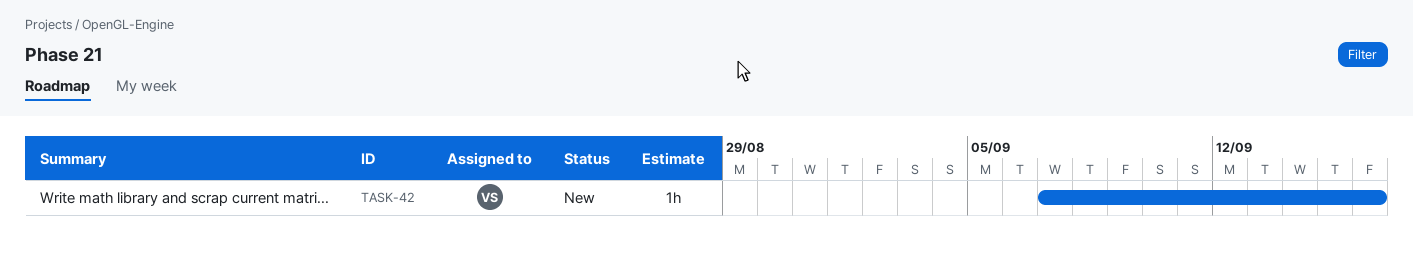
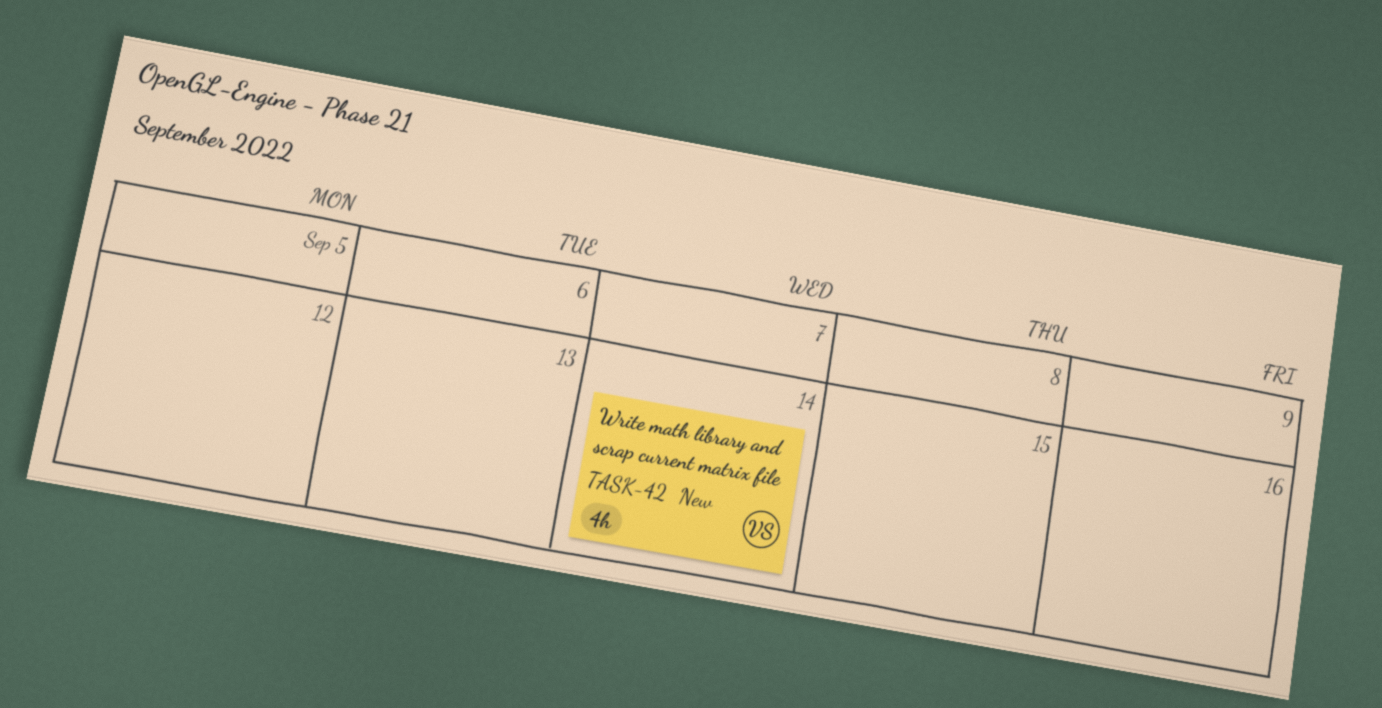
TASK-42, estimate: 1h -> 4h
TASK-42, due: Sep 16 -> Sep 14

